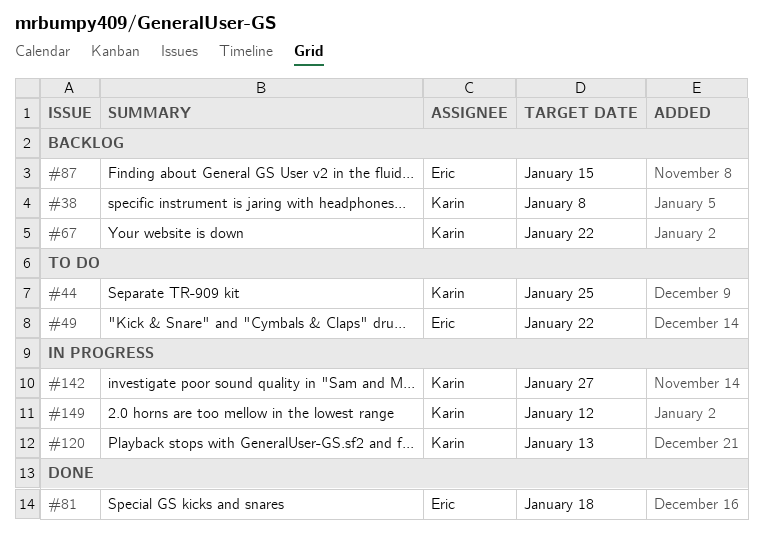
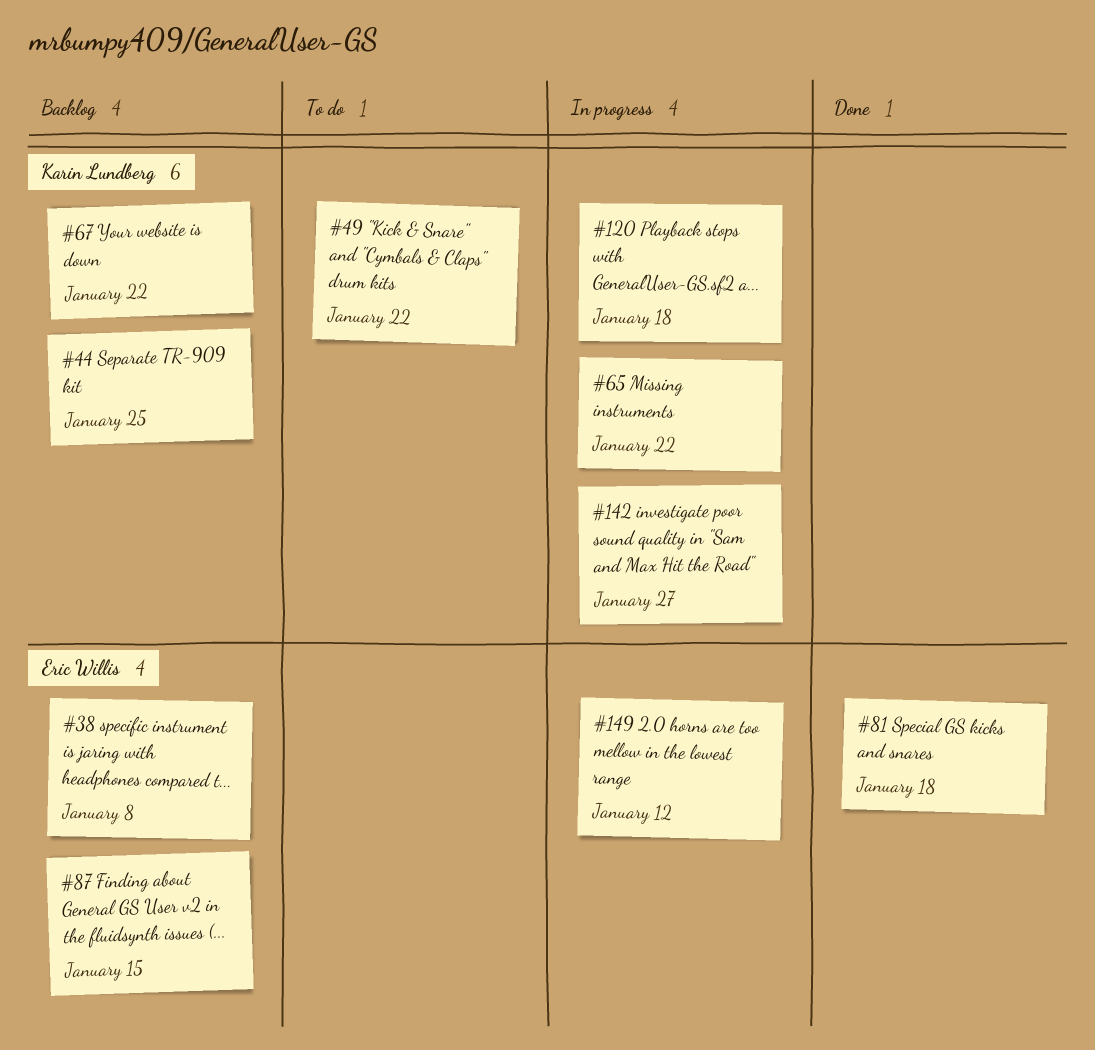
#38, owner: Karin Lundberg -> Eric Willis
#44, status: To do -> Backlog
#49, owner: Eric Willis -> Karin Lundberg
#65: none -> present
#120, due: Jan 13 -> Jan 18
#149, owner: Karin Lundberg -> Eric Willis

